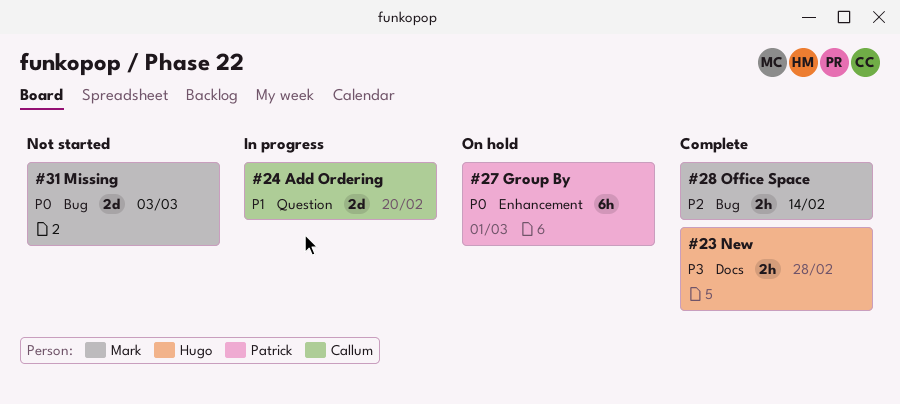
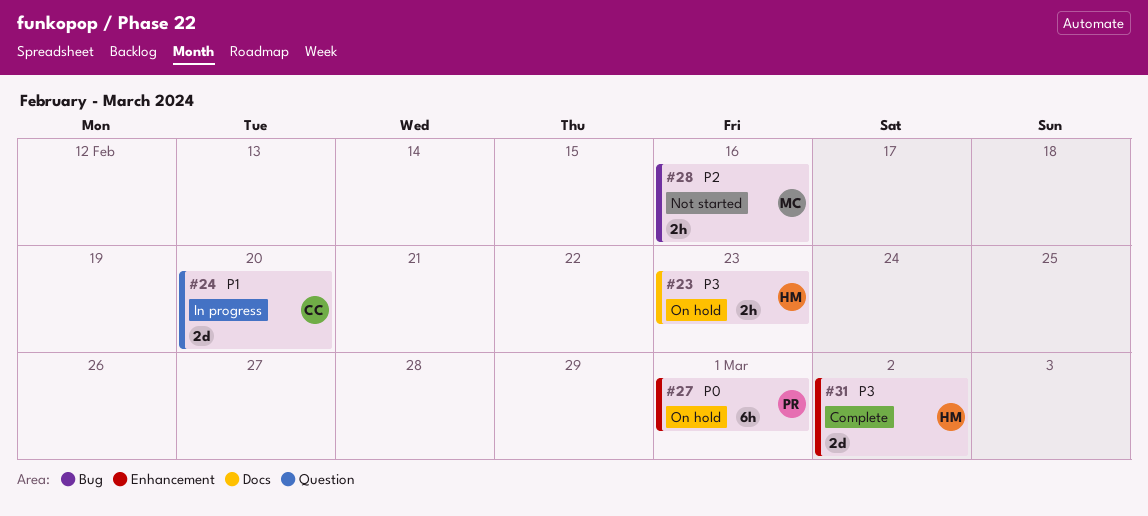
#23, status: Complete -> On hold
#23, due: Feb 28 -> Feb 23
#28, status: Complete -> Not started
#28, due: Feb 14 -> Feb 16
#31, status: Not started -> Complete
#31, owner: Mark -> Hugo
#31, priority: P0 -> P3
#31, label: Bug -> Enhancement
#31, due: Mar 3 -> Mar 2

